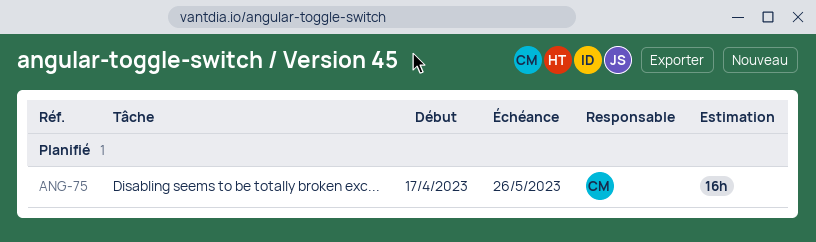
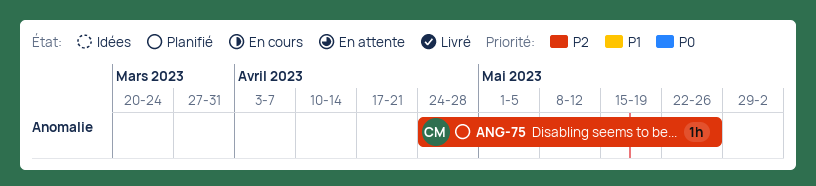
ANG-75, estimate: 16h -> 1h
ANG-75, start: Apr 17 -> Apr 24

